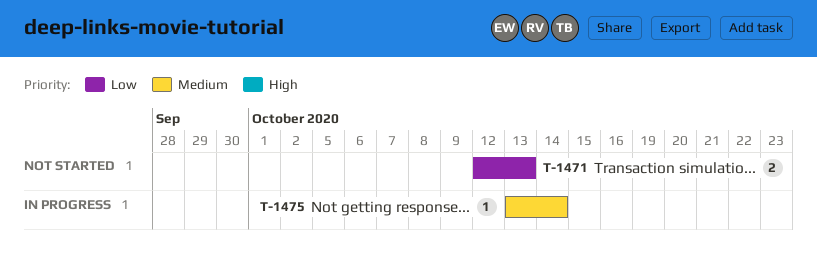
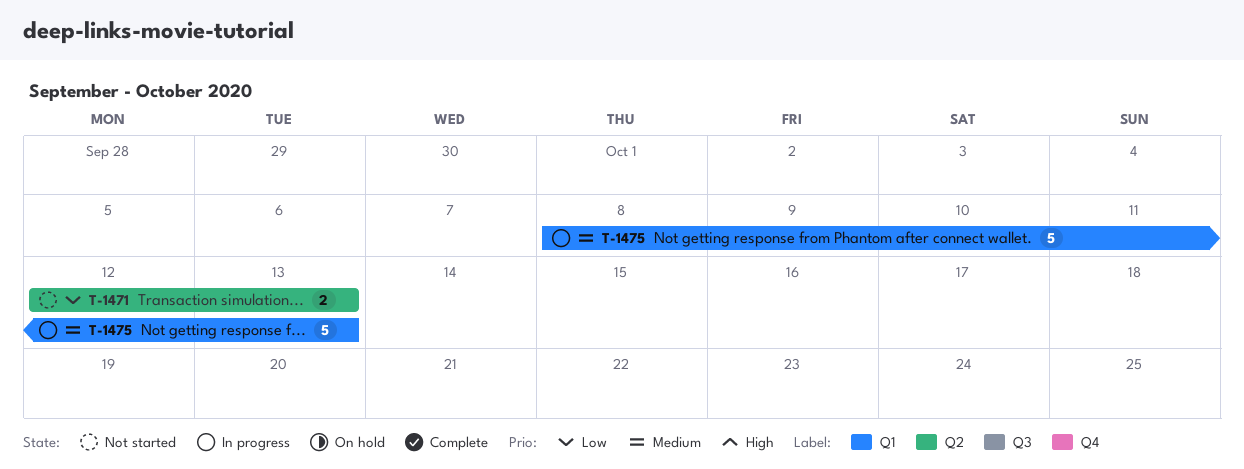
T-1475, estimate: 1 -> 5
T-1475, start: Oct 13 -> Oct 8
T-1475, due: Oct 14 -> Oct 13

